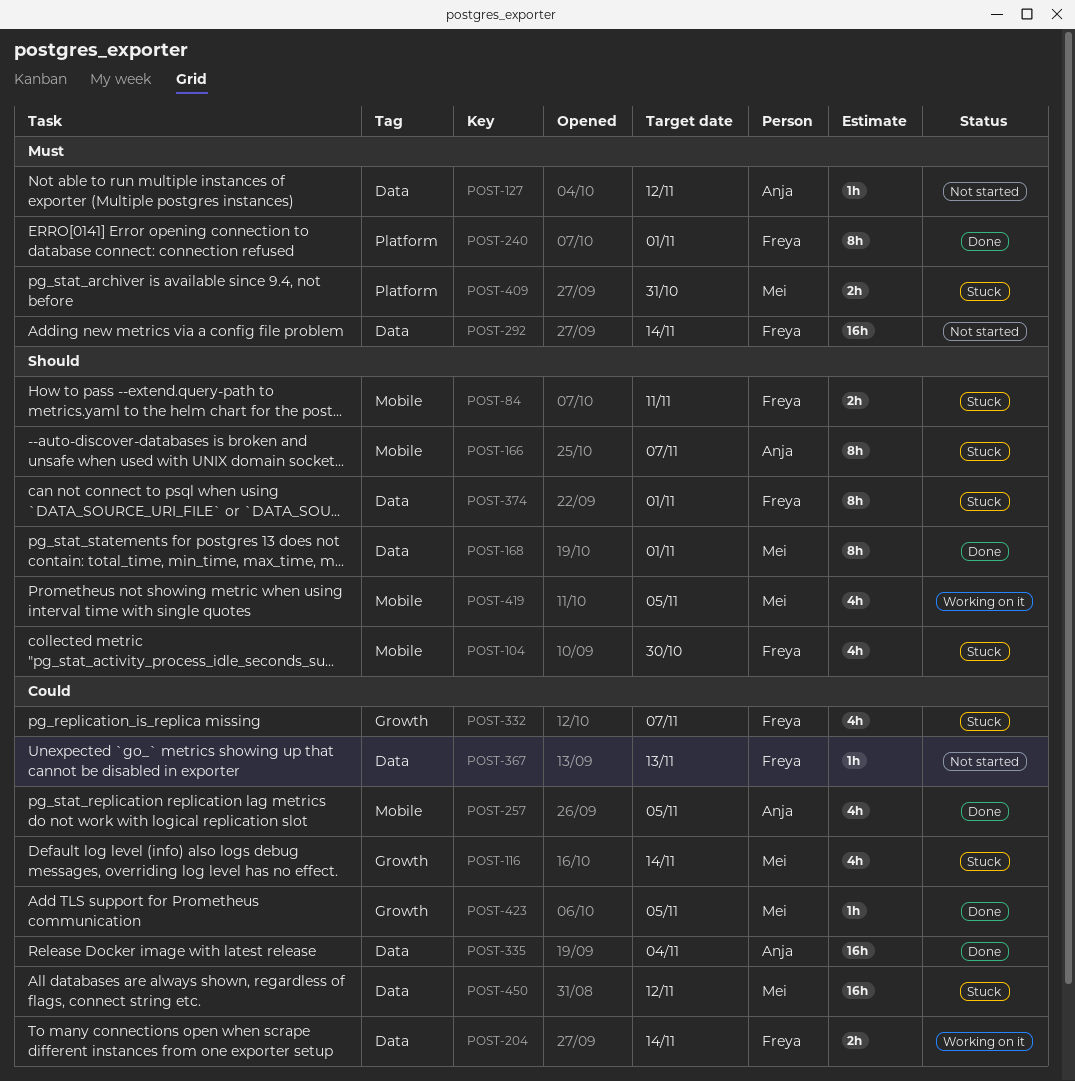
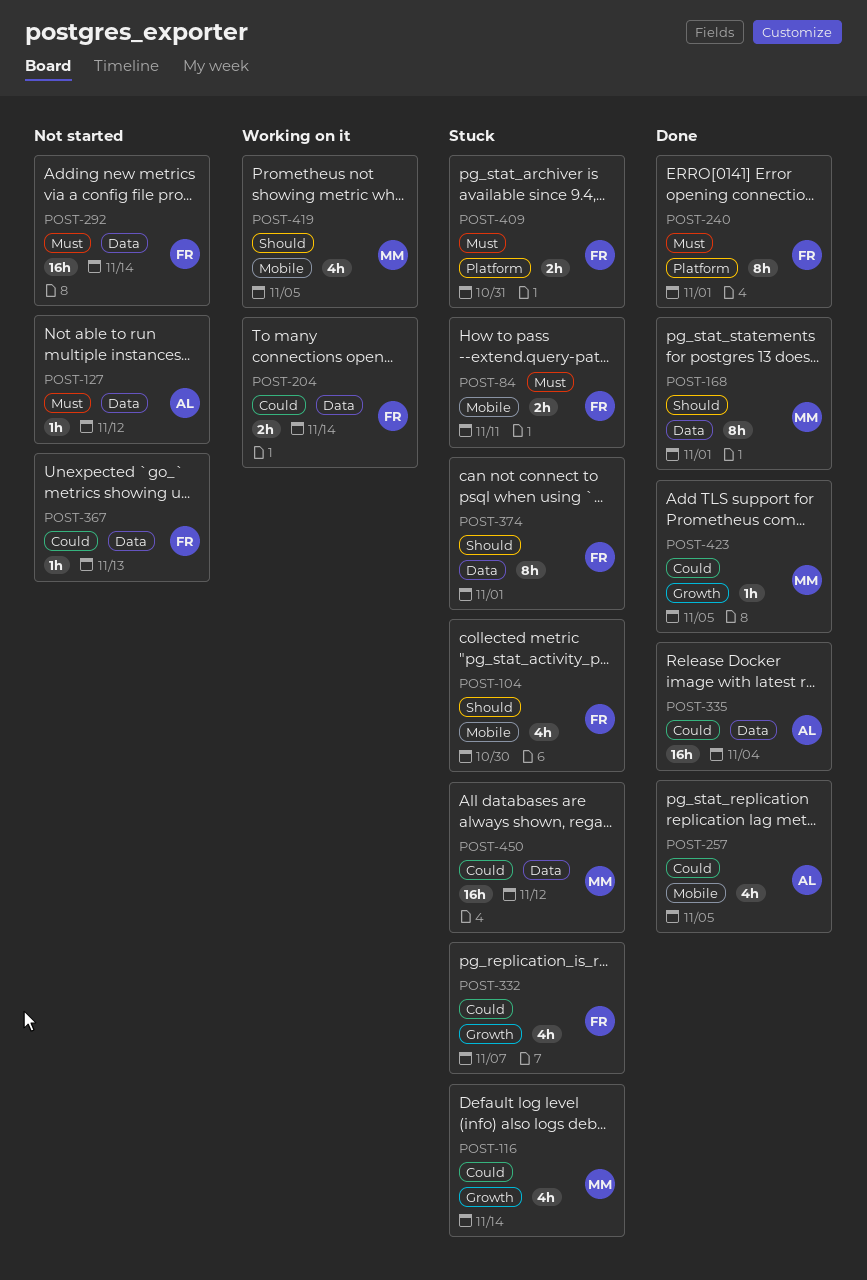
POST-84, priority: Should -> Must
POST-166: present -> none
POST-409, owner: Mei -> Freya

